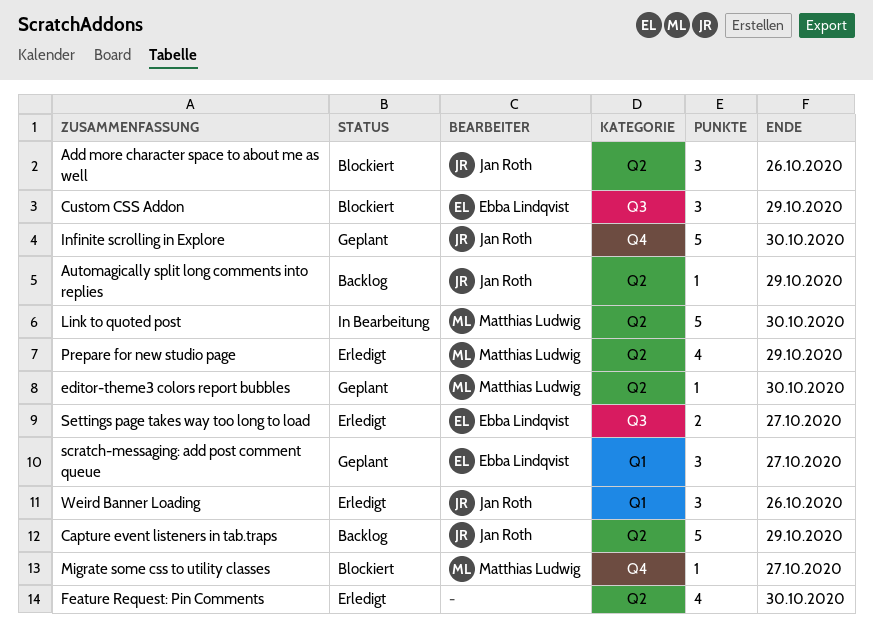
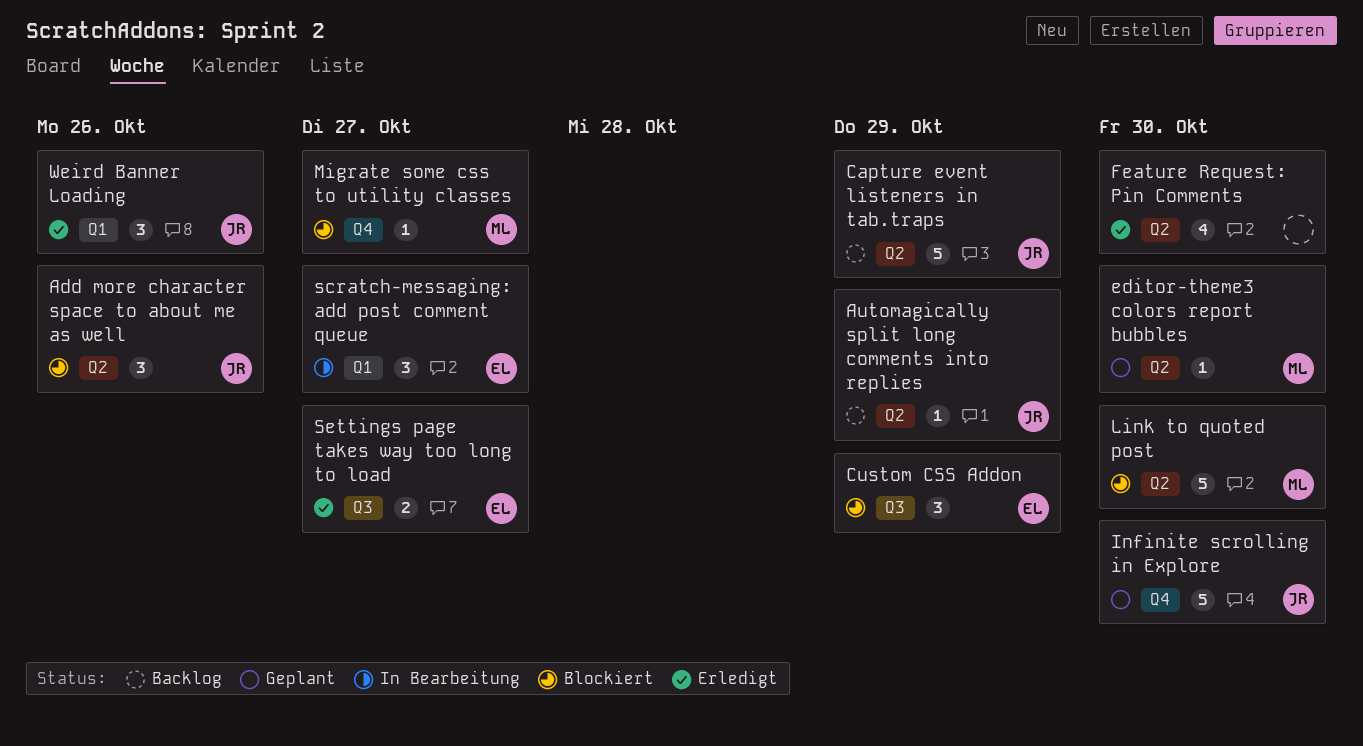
Link to quoted post, status: In Bearbeitung -> Blockiert
Prepare for new studio page: present -> none
scratch-messaging: add post comment queue, status: Geplant -> In Bearbeitung

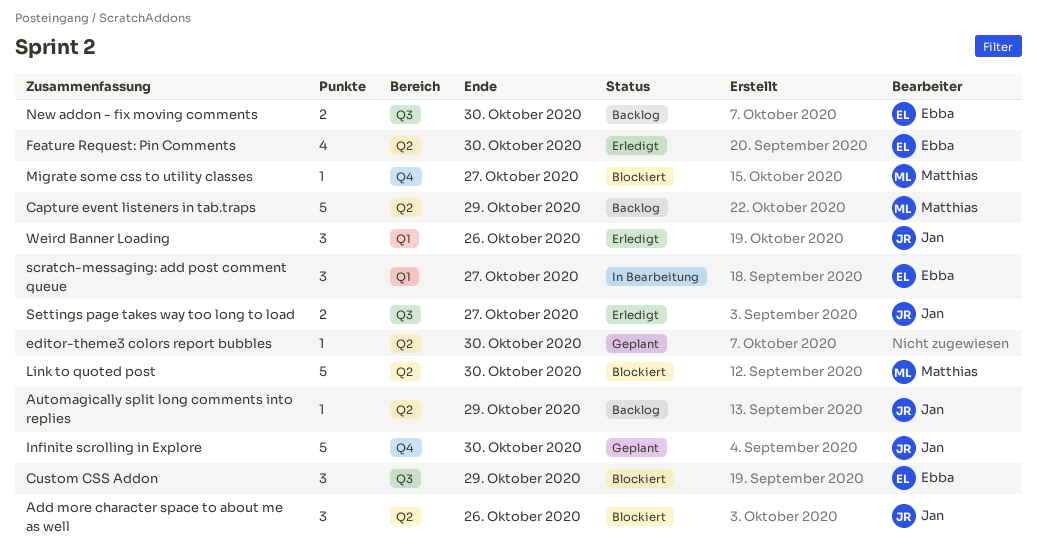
Capture event listeners in tab.traps, owner: Jan -> Matthias
editor-theme3 colors report bubbles, owner: Matthias -> none
Feature Request: Pin Comments, owner: none -> Ebba
New addon - fix moving comments: none -> present
Settings page takes way too long to load, owner: Ebba -> Jan

